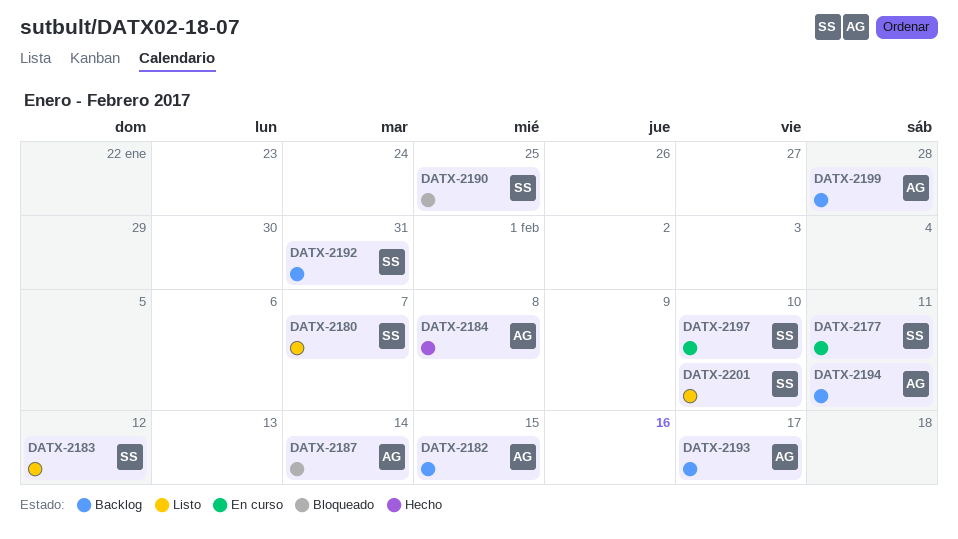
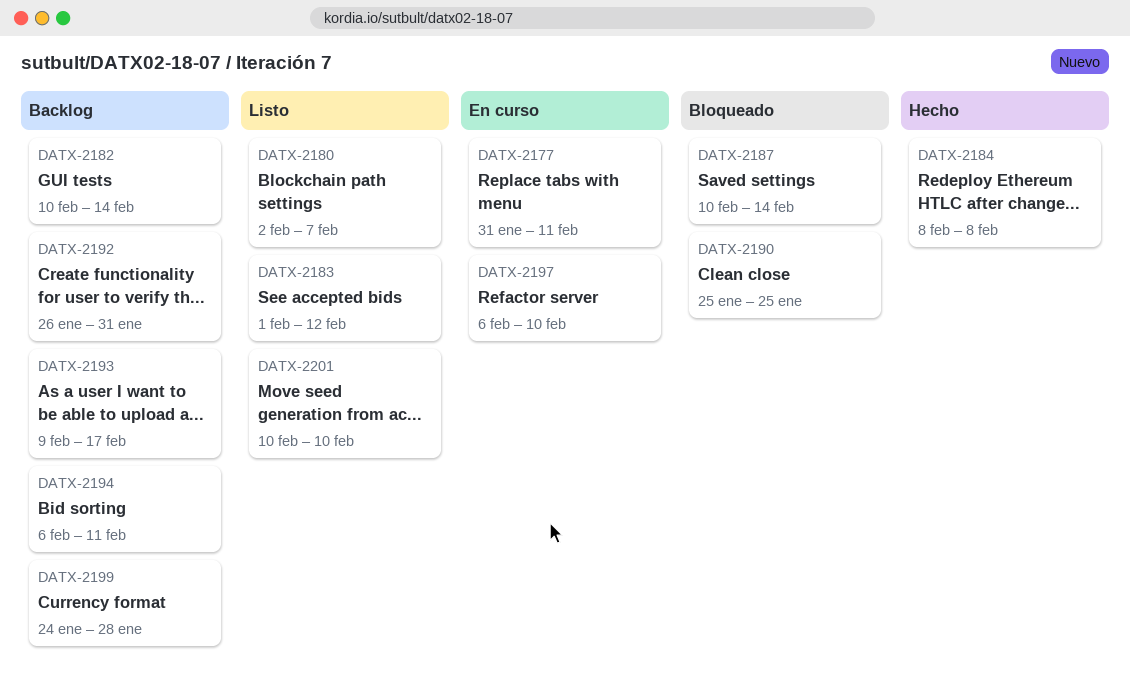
DATX-2182, due: Feb 15 -> Feb 14

